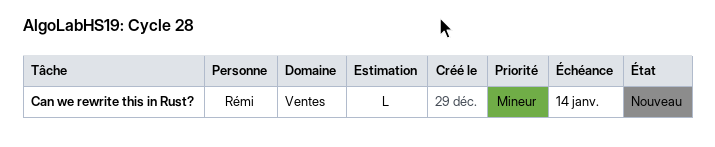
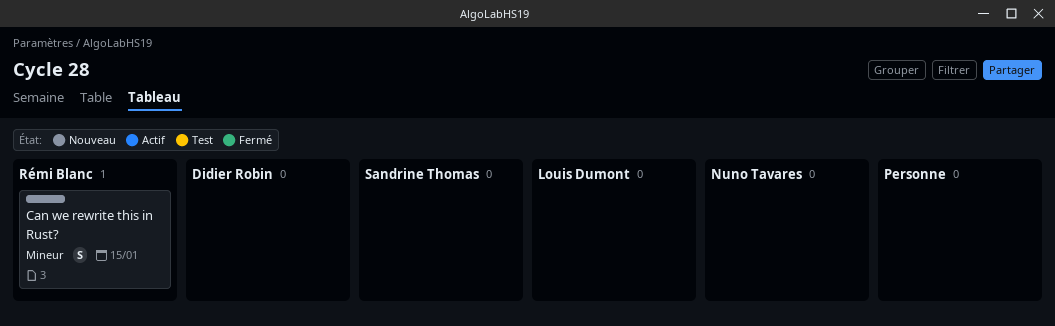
Can we rewrite this in Rust?, estimate: L -> S
Can we rewrite this in Rust?, due: Jan 14 -> Jan 15

